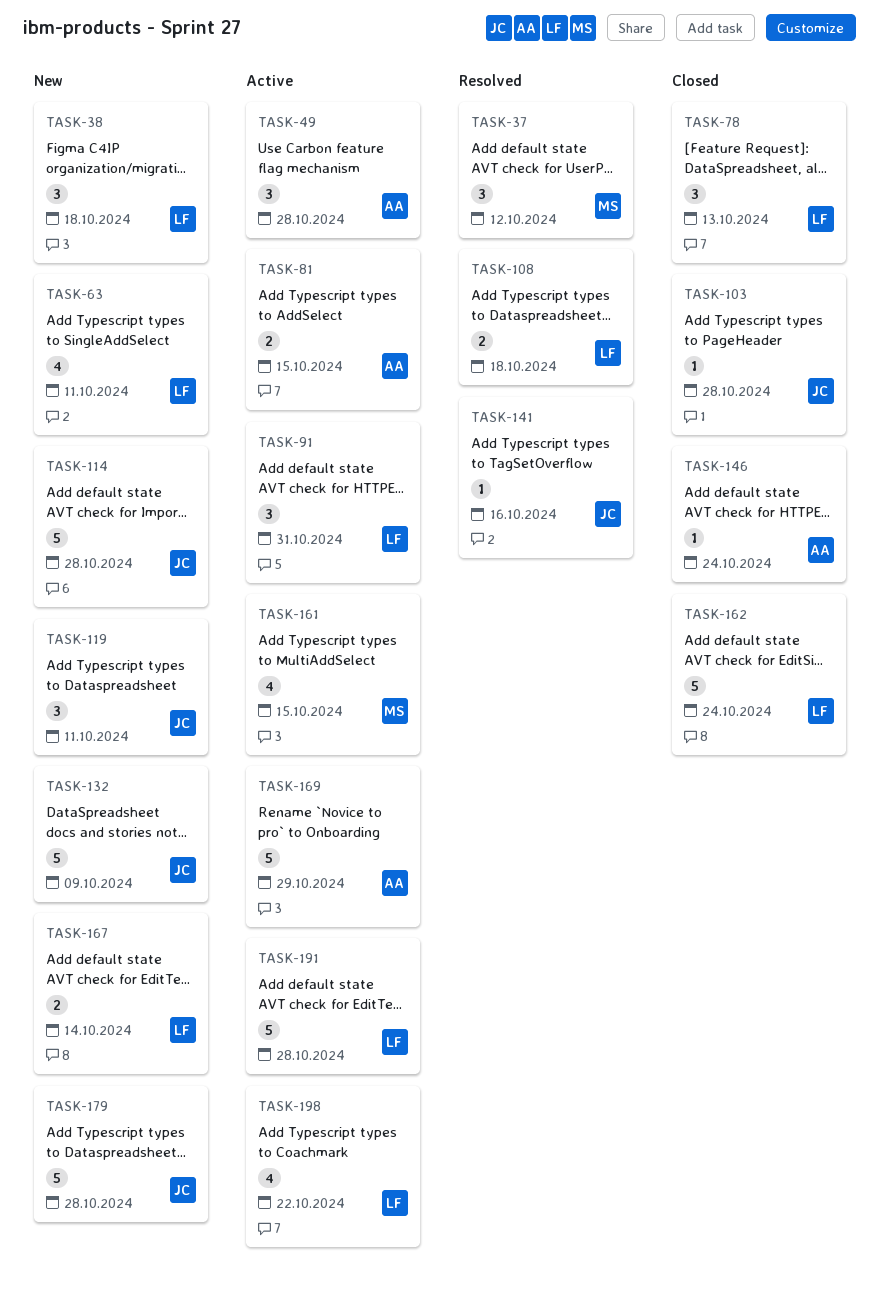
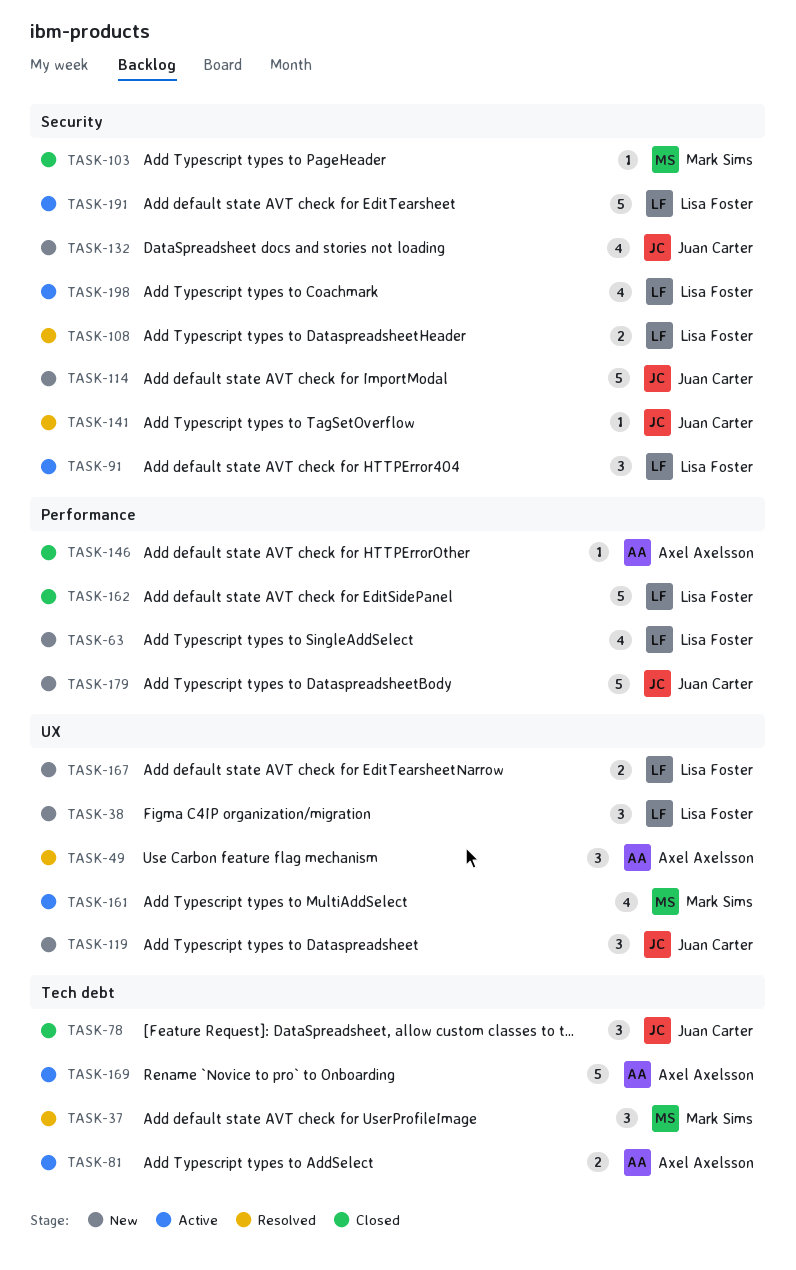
TASK-49, status: Active -> Resolved
TASK-78, owner: Lisa Foster -> Juan Carter
TASK-103, owner: Juan Carter -> Mark Sims
TASK-132, estimate: 5 -> 4

